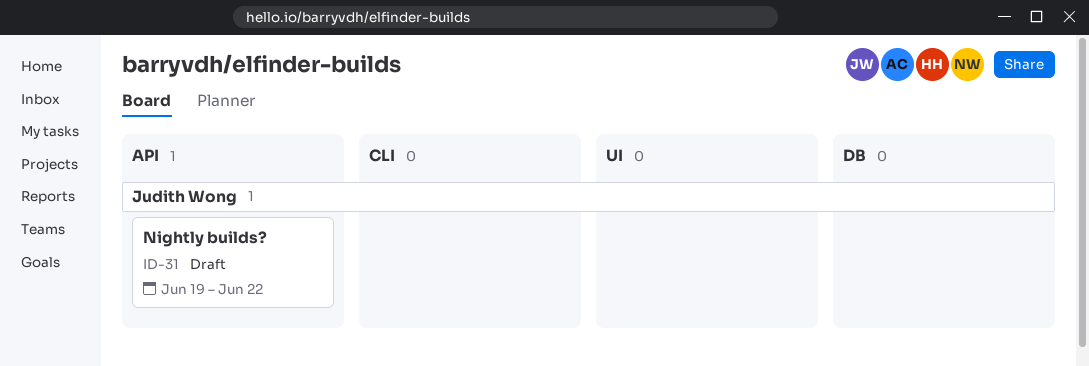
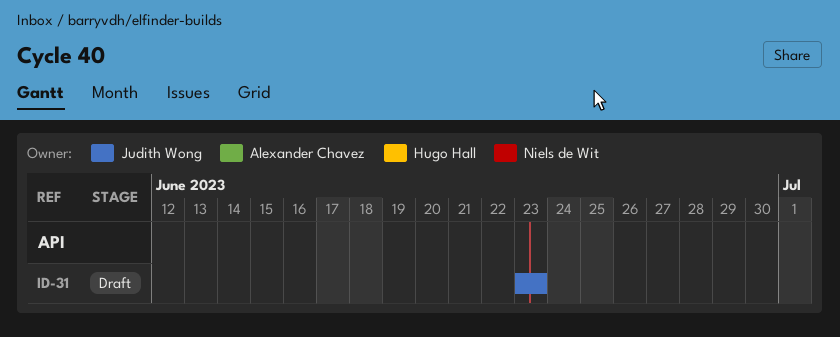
ID-31, start: Jun 19 -> Jun 23
ID-31, due: Jun 22 -> Jun 23

